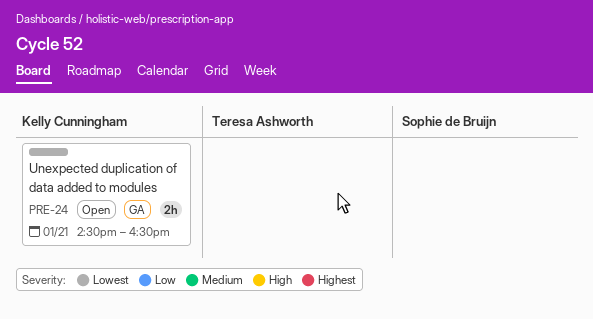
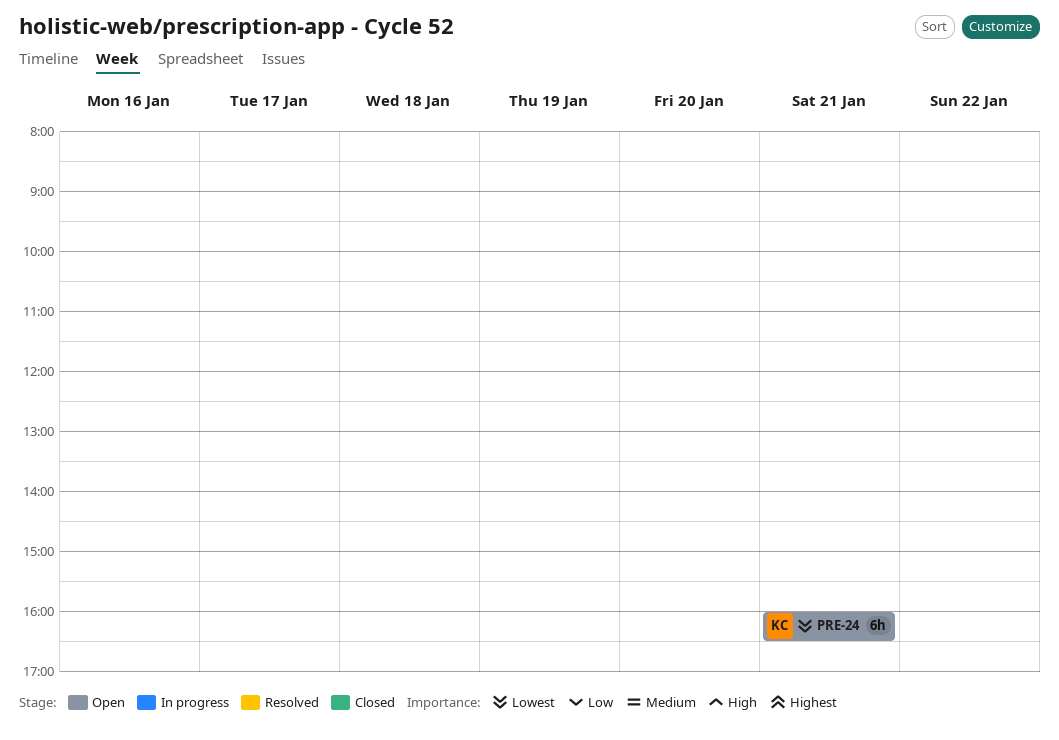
PRE-24, estimate: 2h -> 6h
PRE-24, begins: 14:30 -> 16:00

